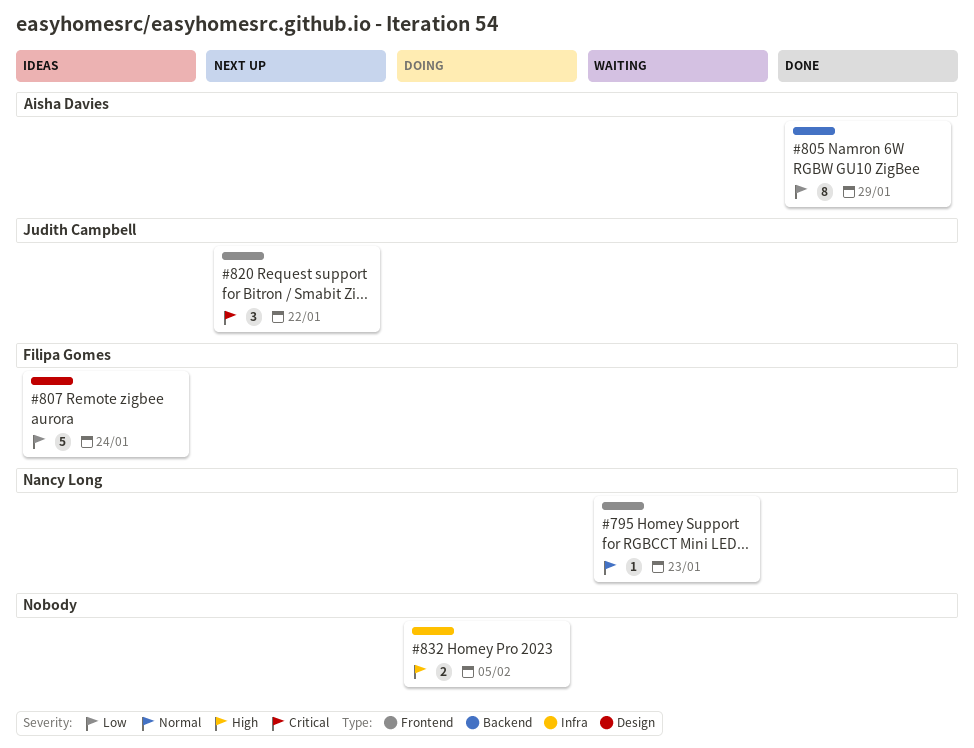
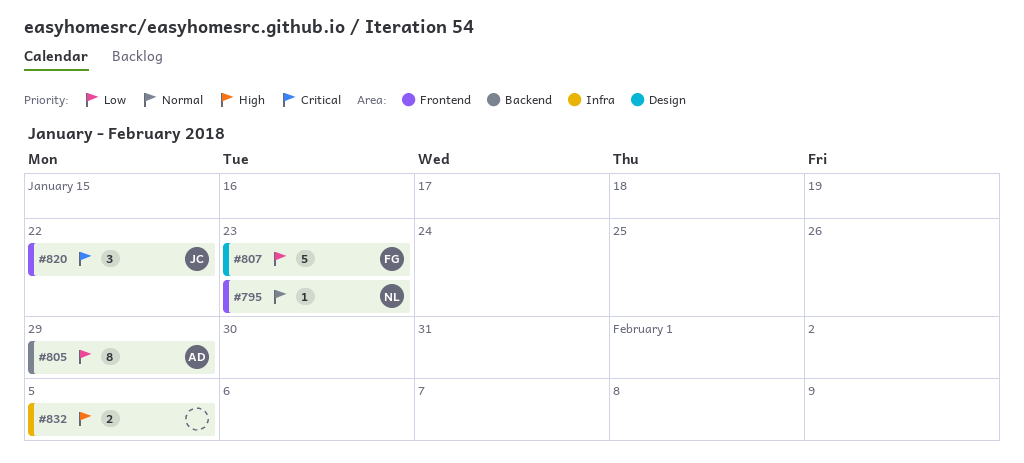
#807, due: Jan 24 -> Jan 23

